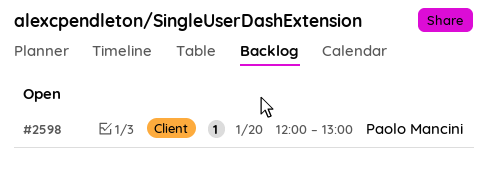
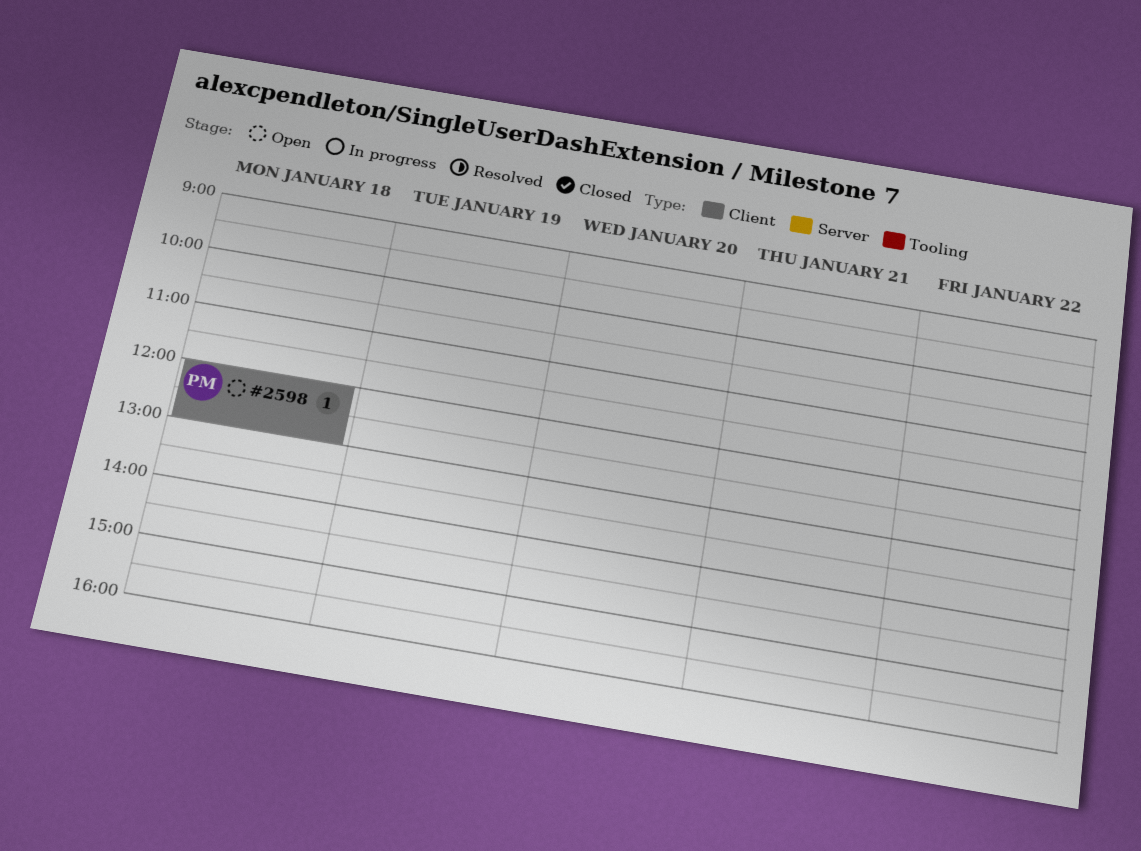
#2598, day: Jan 20 -> Jan 18

